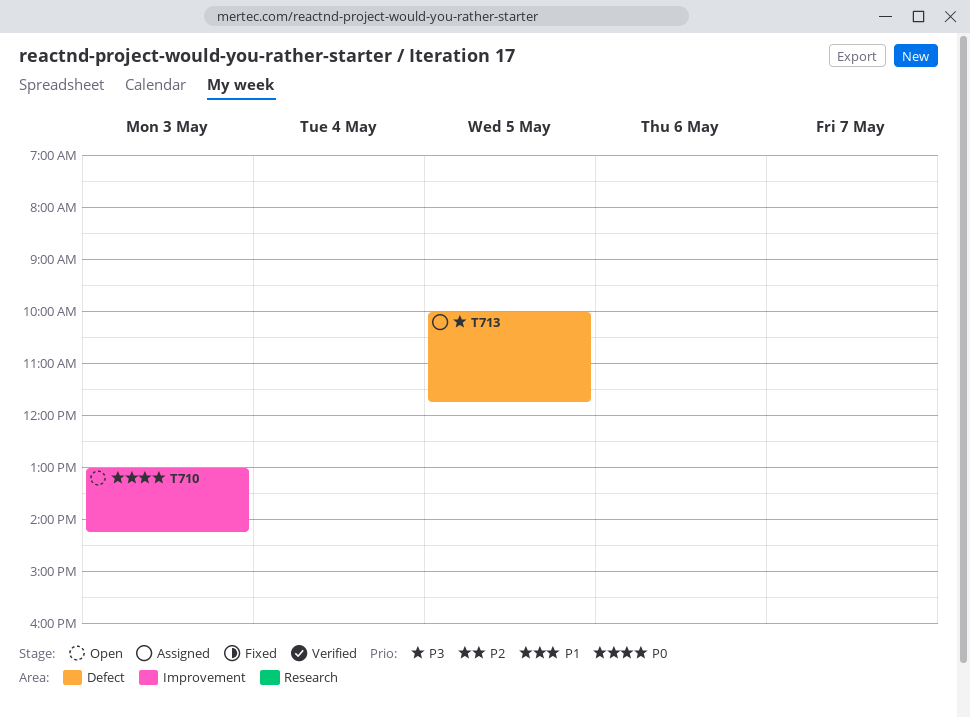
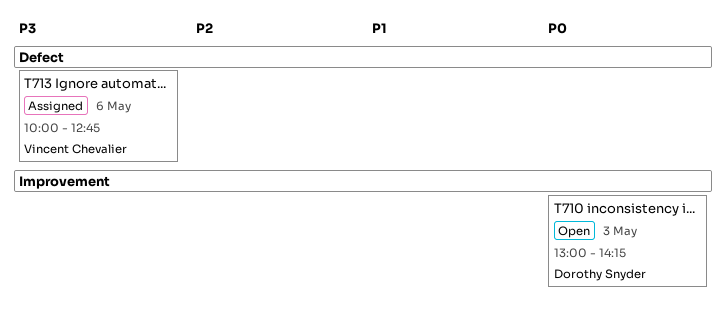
T713, day: May 5 -> May 6
T713, ends: 11:45 -> 12:45

